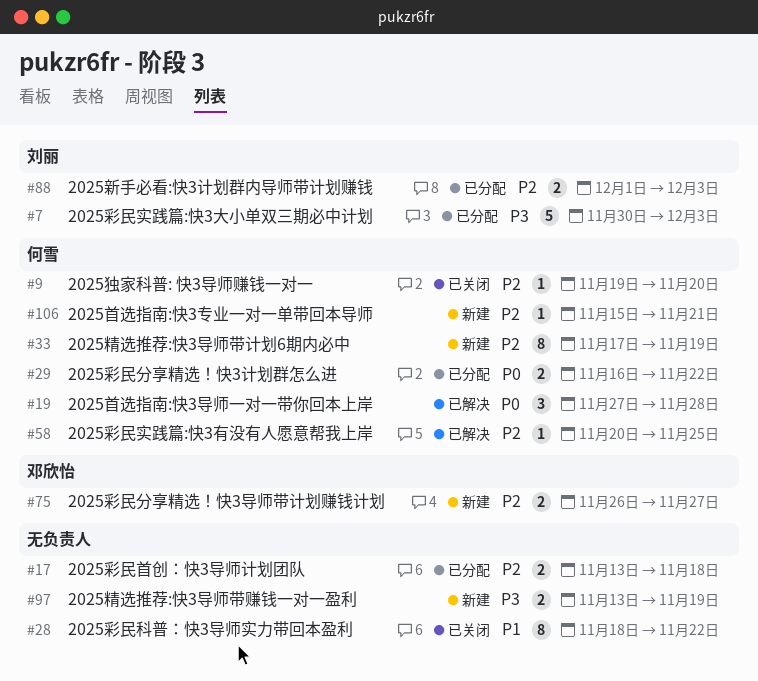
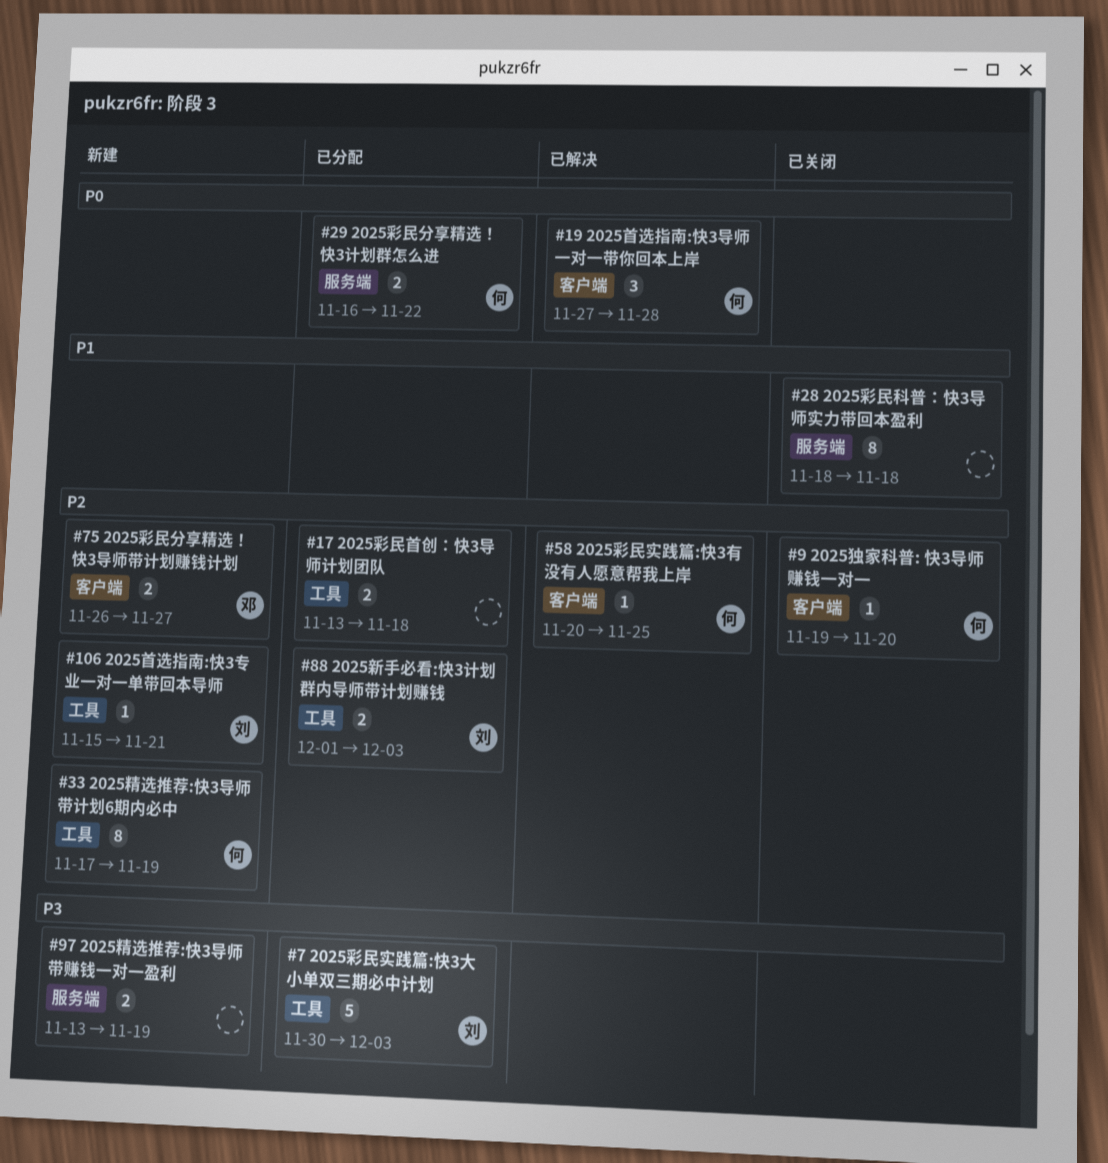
#28, due: Nov 22 -> Nov 18
#106, owner: 何雪 -> 刘丽

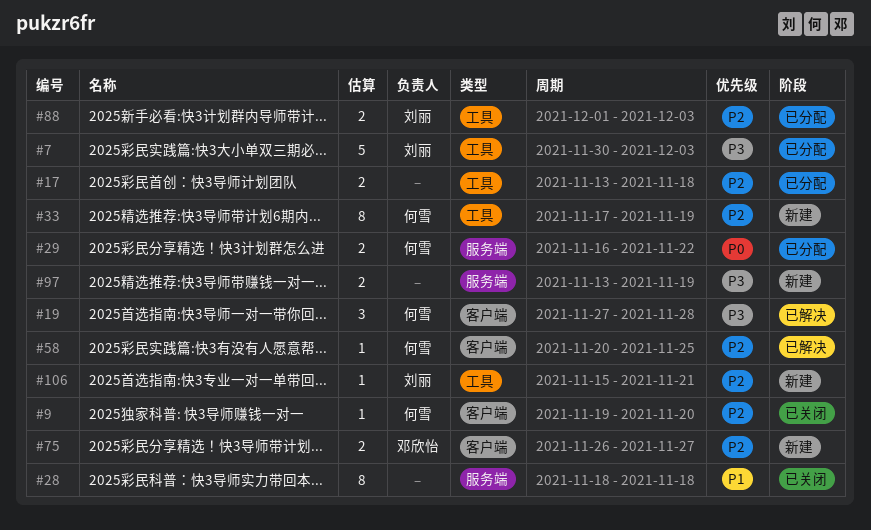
#19, priority: P0 -> P3

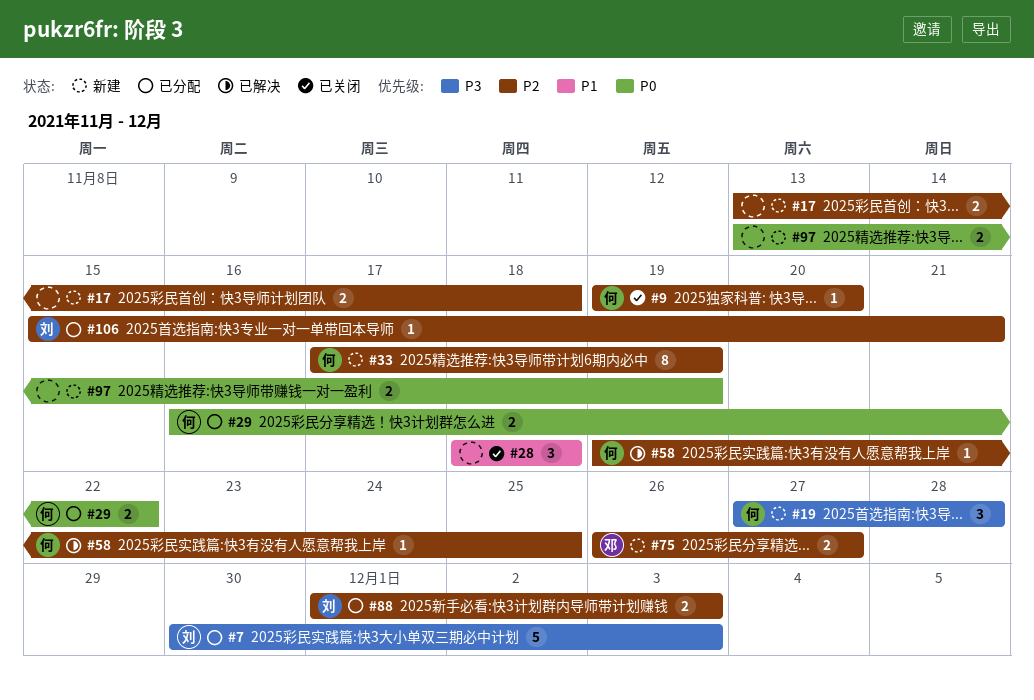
#17, status: 已分配 -> 新建
#19, status: 已解决 -> 新建
#28, estimate: 8 -> 3
#58, start: Nov 20 -> Nov 19
#97, priority: P3 -> P0
#106, status: 新建 -> 已分配

